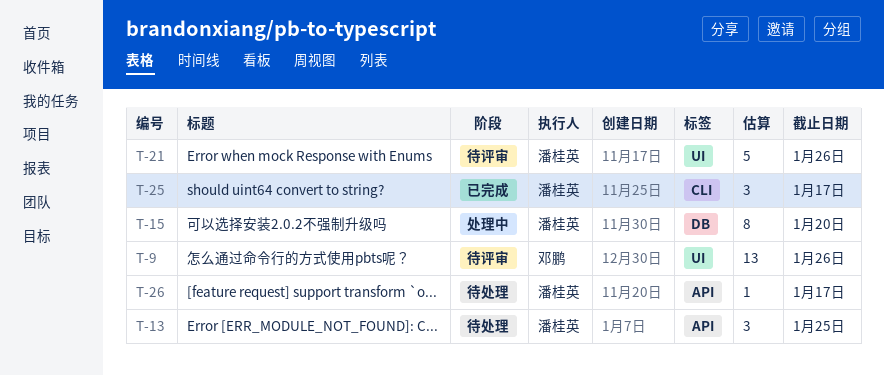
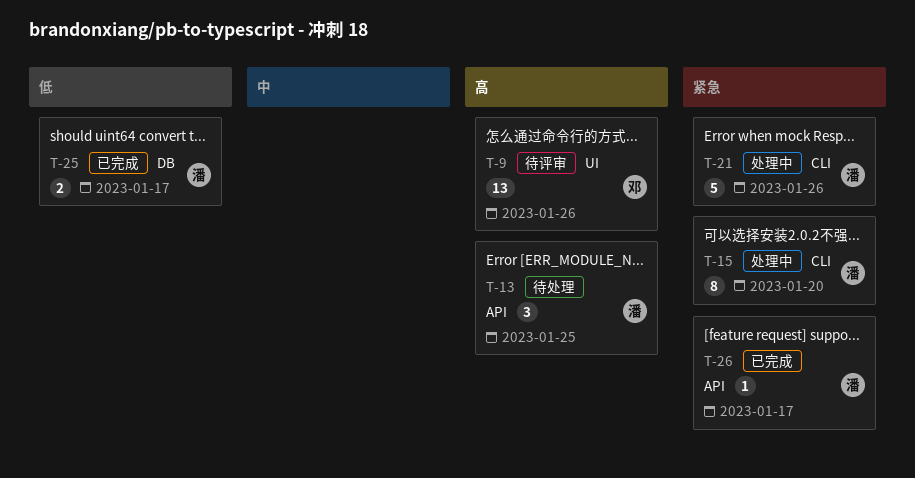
T-15, label: DB -> CLI
T-21, status: 待评审 -> 处理中
T-21, label: UI -> CLI
T-25, label: CLI -> DB
T-25, estimate: 3 -> 2
T-26, status: 待处理 -> 已完成

